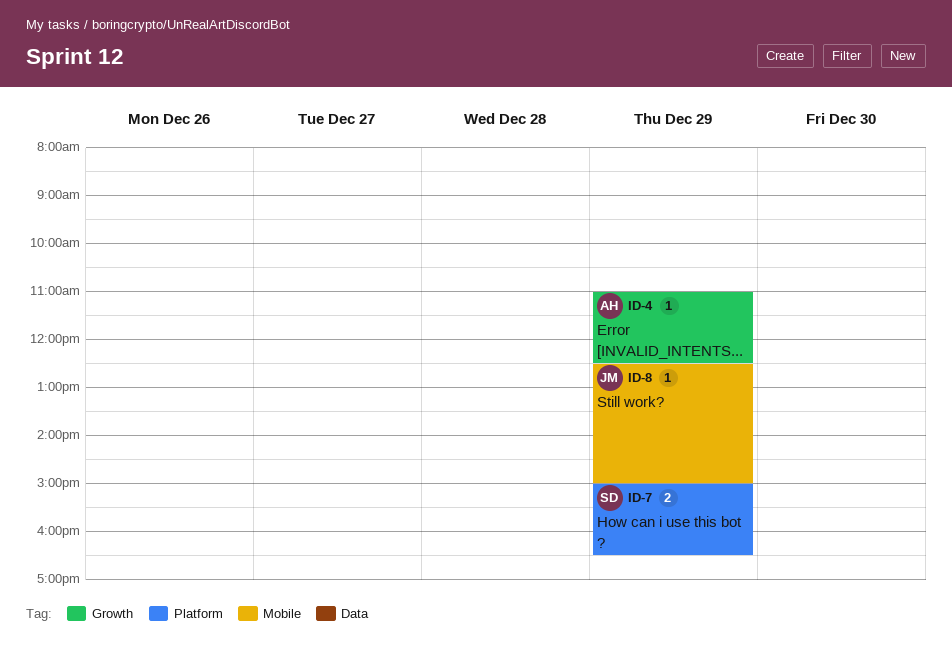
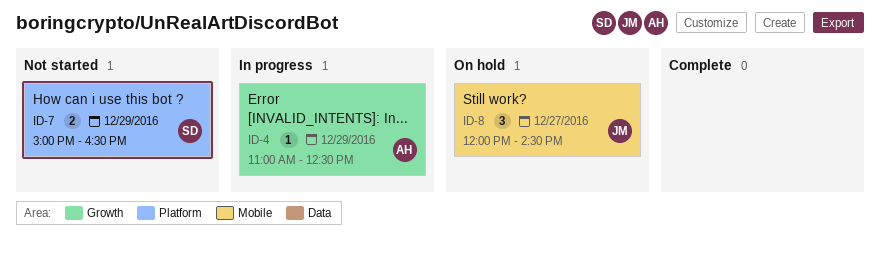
ID-8, estimate: 1 -> 3
ID-8, day: Dec 29 -> Dec 27
ID-8, begins: 12:30 -> 12:00
ID-8, ends: 15:00 -> 14:30

